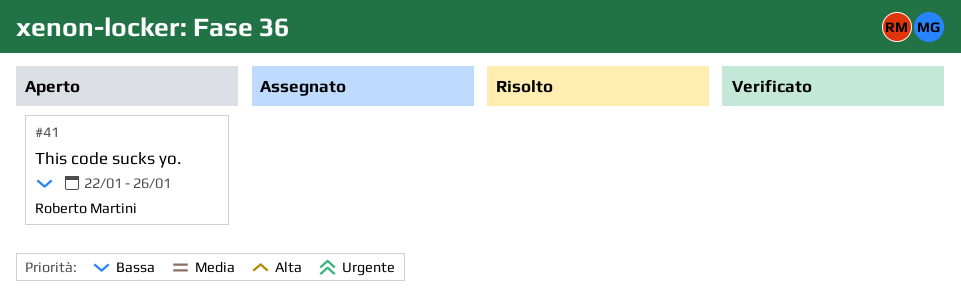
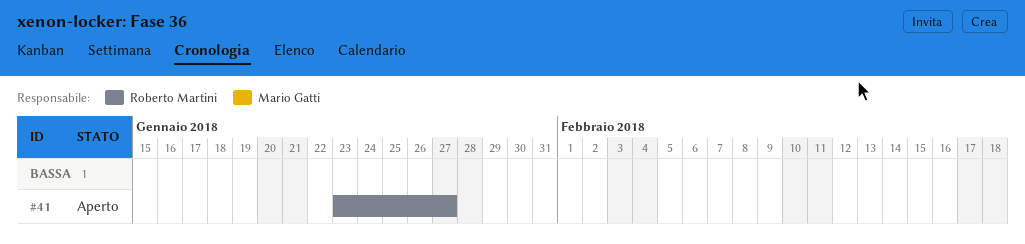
#41, start: Jan 22 -> Jan 23
#41, due: Jan 26 -> Jan 27

